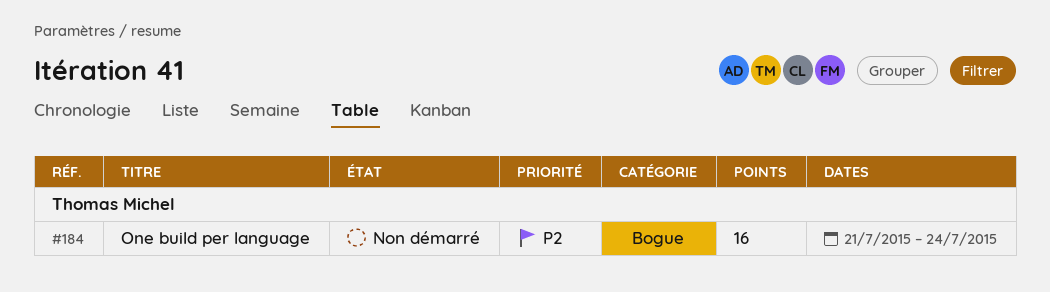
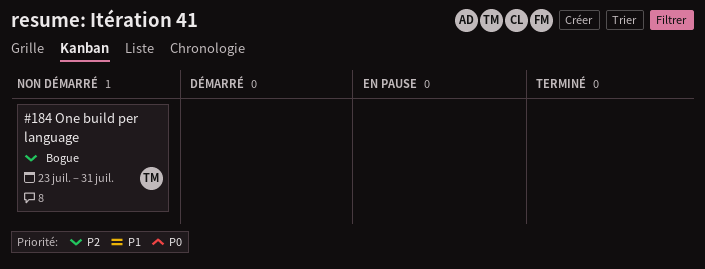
#184, start: Jul 21 -> Jul 23
#184, due: Jul 24 -> Jul 31

